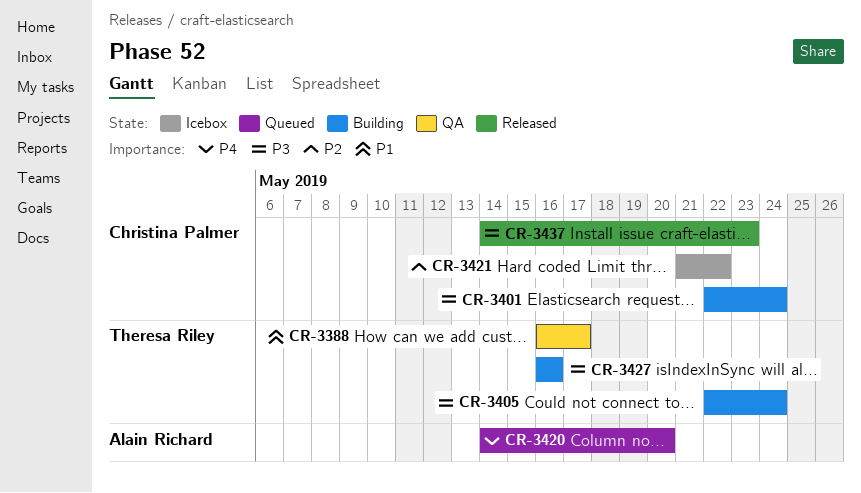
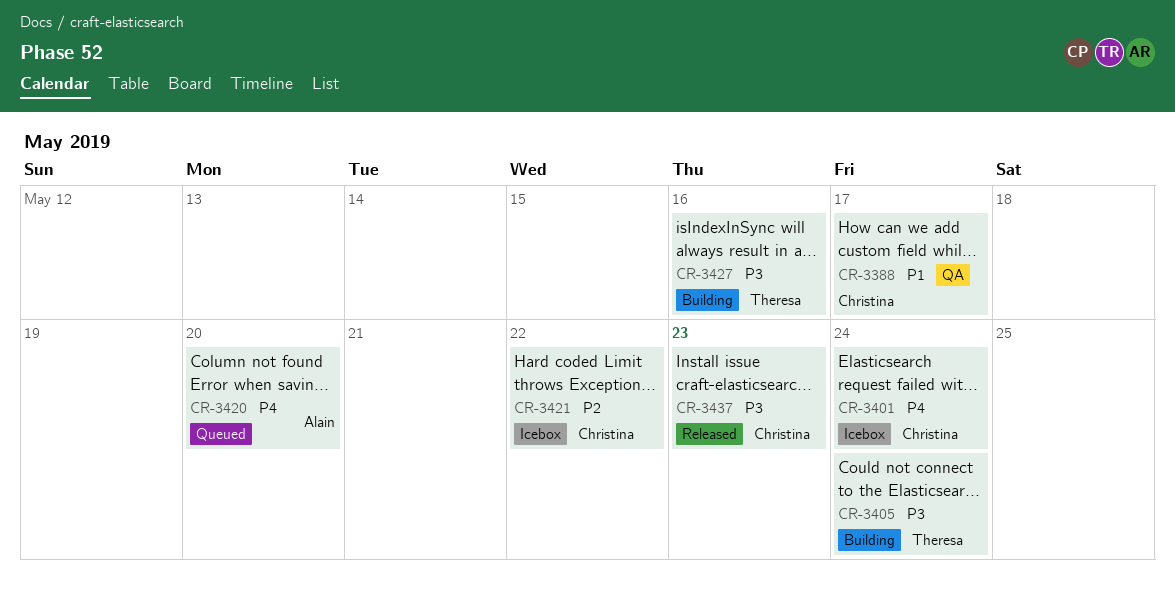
CR-3388, owner: Theresa Riley -> Christina Palmer
CR-3401, status: Building -> Icebox
CR-3401, priority: P3 -> P4

